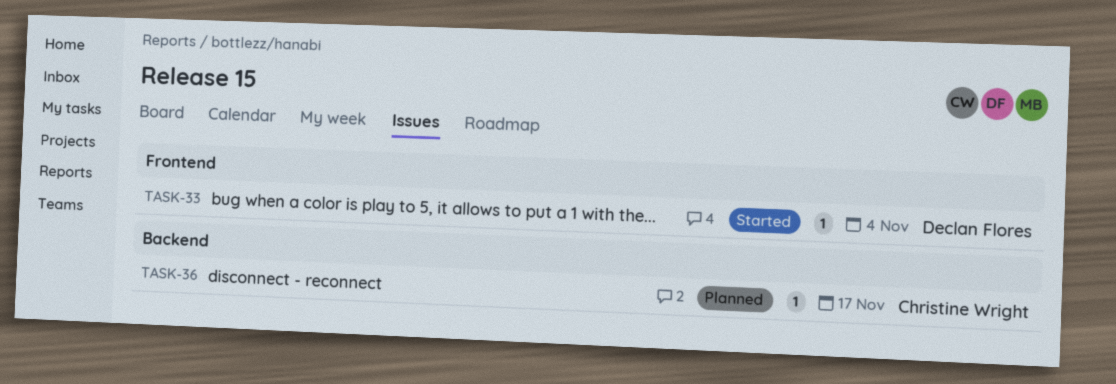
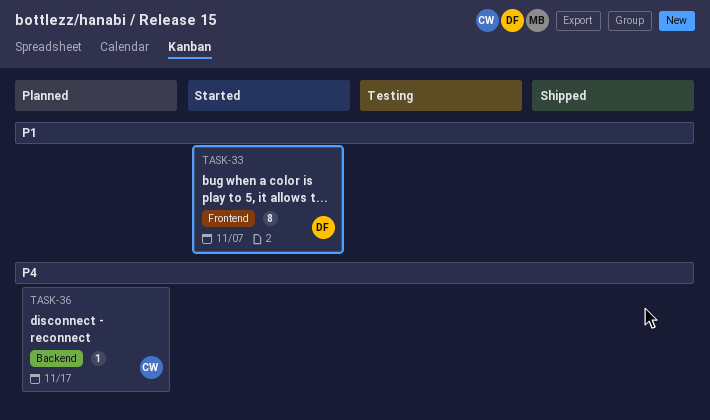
TASK-33, estimate: 1 -> 8
TASK-33, due: Nov 4 -> Nov 7

